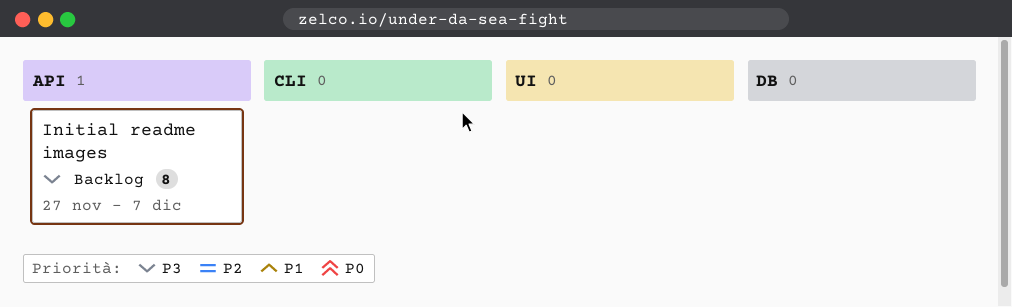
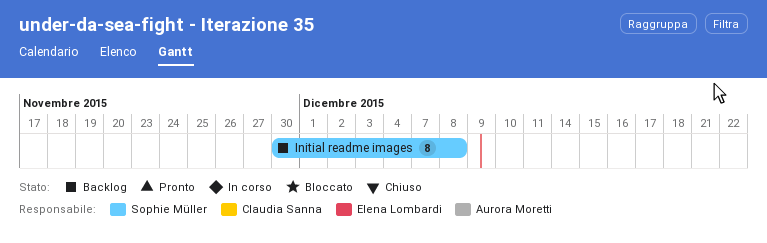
Initial readme images, start: Nov 27 -> Nov 30
Initial readme images, due: Dec 7 -> Dec 8

